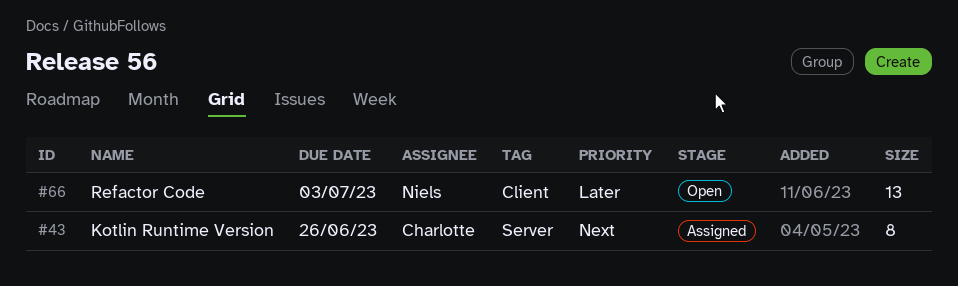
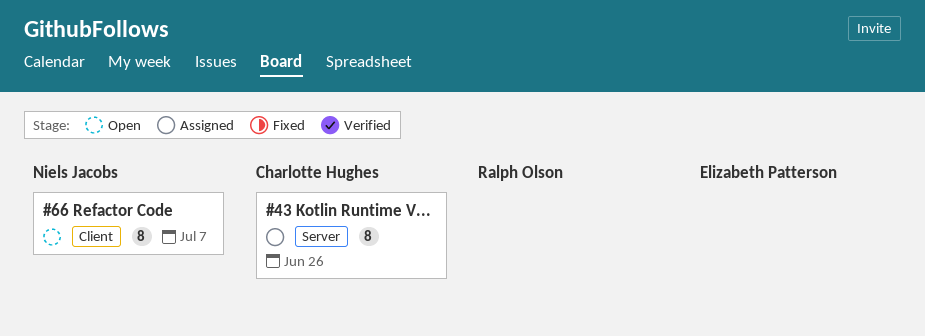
#66, estimate: 13 -> 8
#66, due: Jul 3 -> Jul 7

